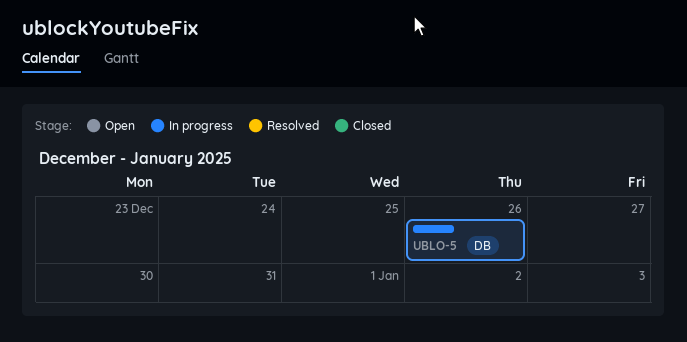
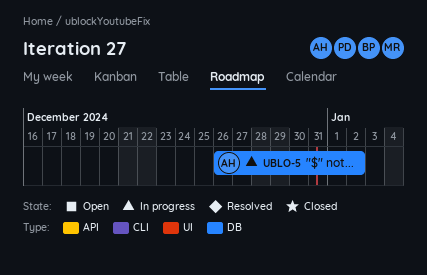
UBLO-5, due: Dec 26 -> Jan 2

